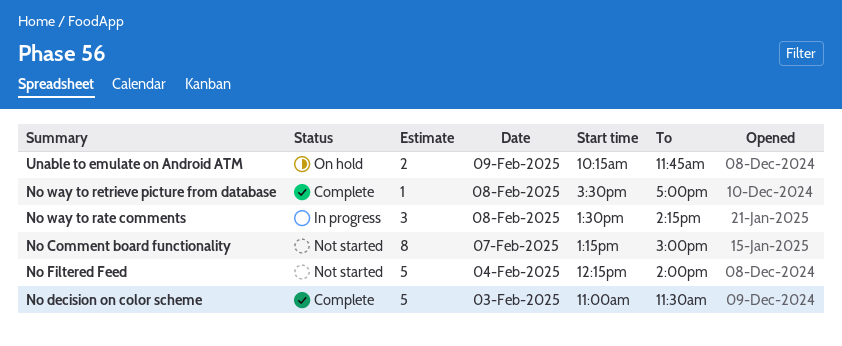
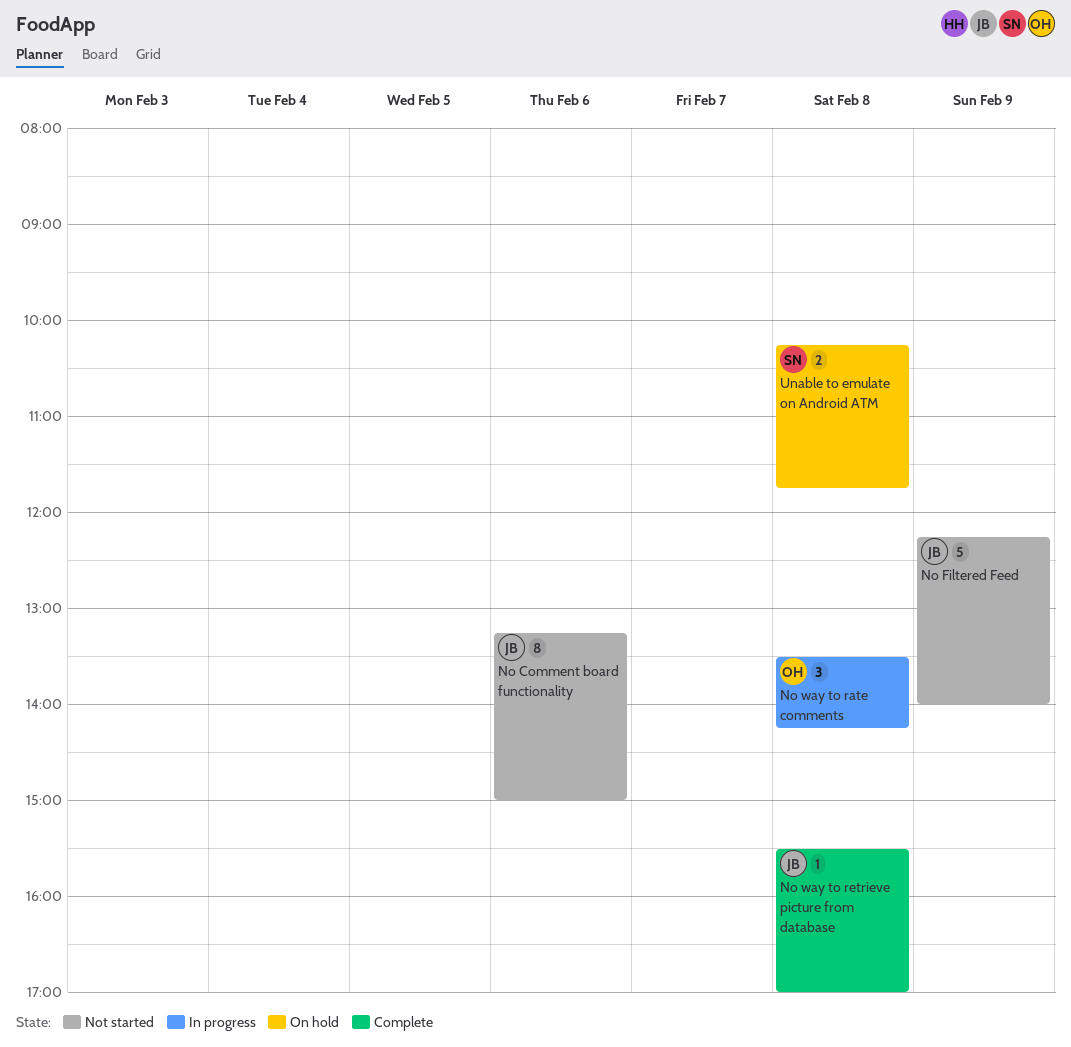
No Comment board functionality, day: Feb 7 -> Feb 6
No decision on color scheme: present -> none
No Filtered Feed, day: Feb 4 -> Feb 9
Unable to emulate on Android ATM, day: Feb 9 -> Feb 8

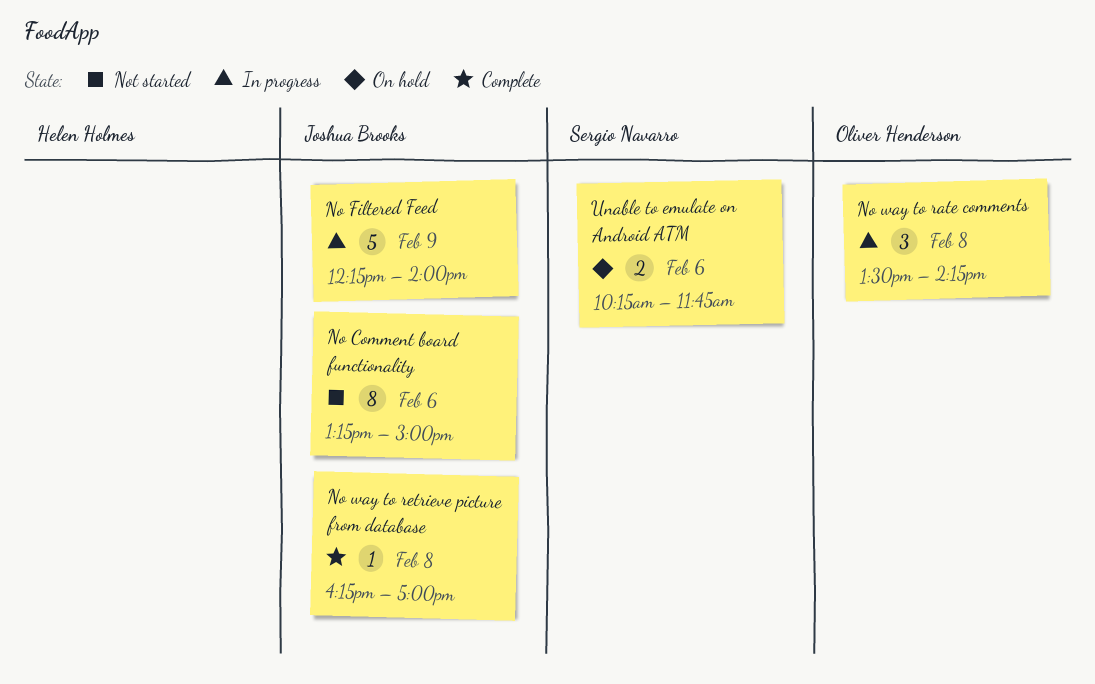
No Filtered Feed, status: Not started -> In progress
No way to retrieve picture from database, begins: 15:30 -> 16:15
Unable to emulate on Android ATM, day: Feb 8 -> Feb 6

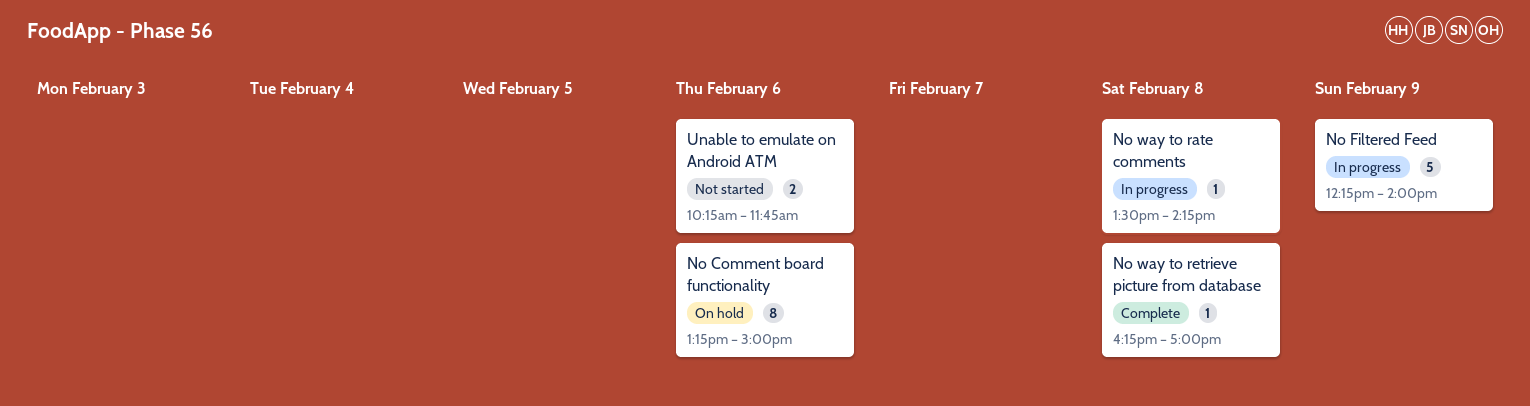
No Comment board functionality, status: Not started -> On hold
No way to rate comments, estimate: 3 -> 1
Unable to emulate on Android ATM, status: On hold -> Not started

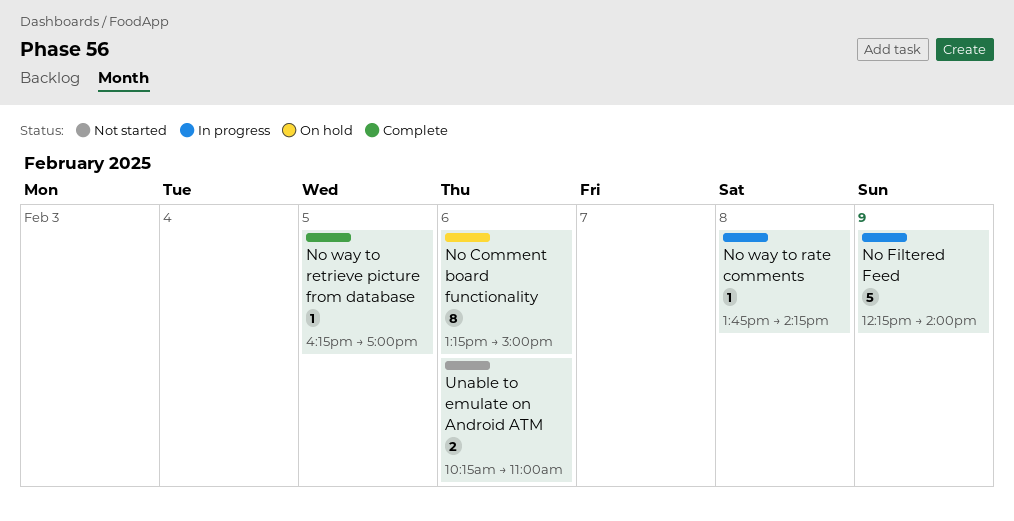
No way to rate comments, begins: 13:30 -> 13:45
No way to retrieve picture from database, day: Feb 8 -> Feb 5
Unable to emulate on Android ATM, ends: 11:45 -> 11:00

